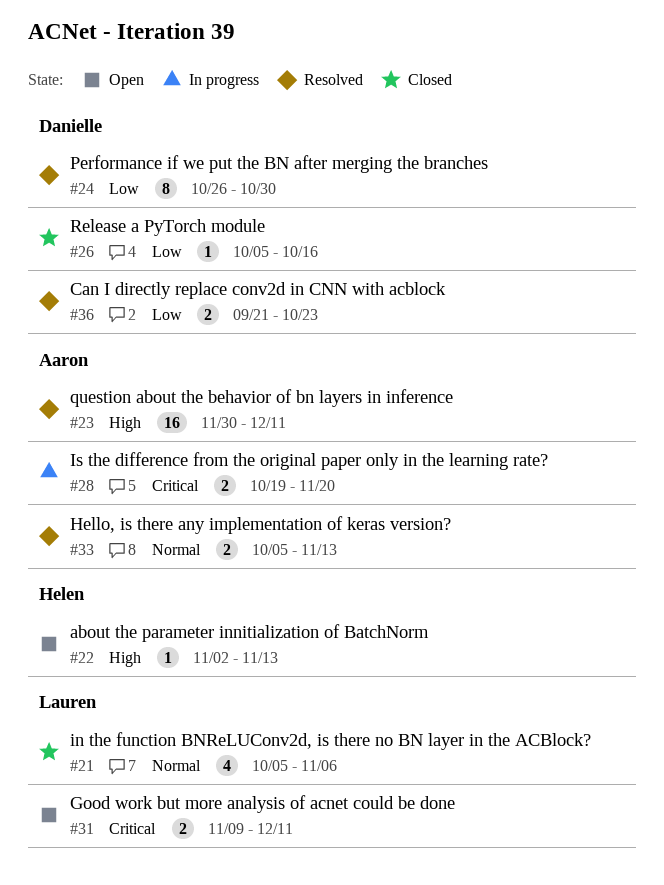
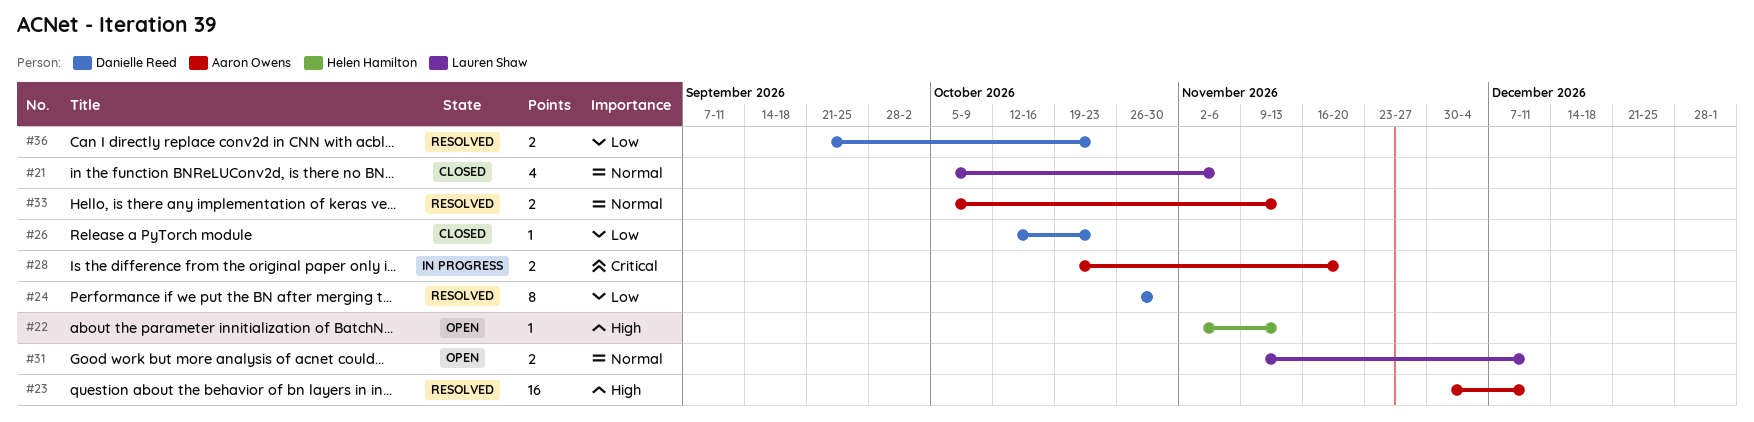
#26, start: Oct 5 -> Oct 12
#26, due: Oct 16 -> Oct 23
#31, priority: Critical -> Normal

